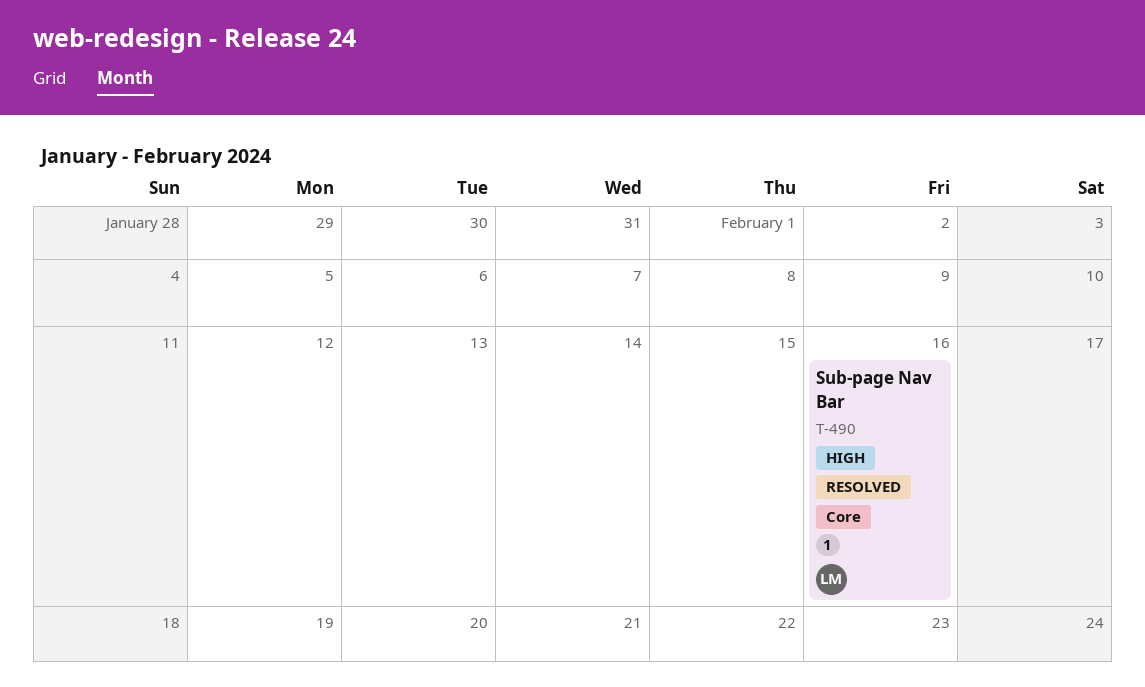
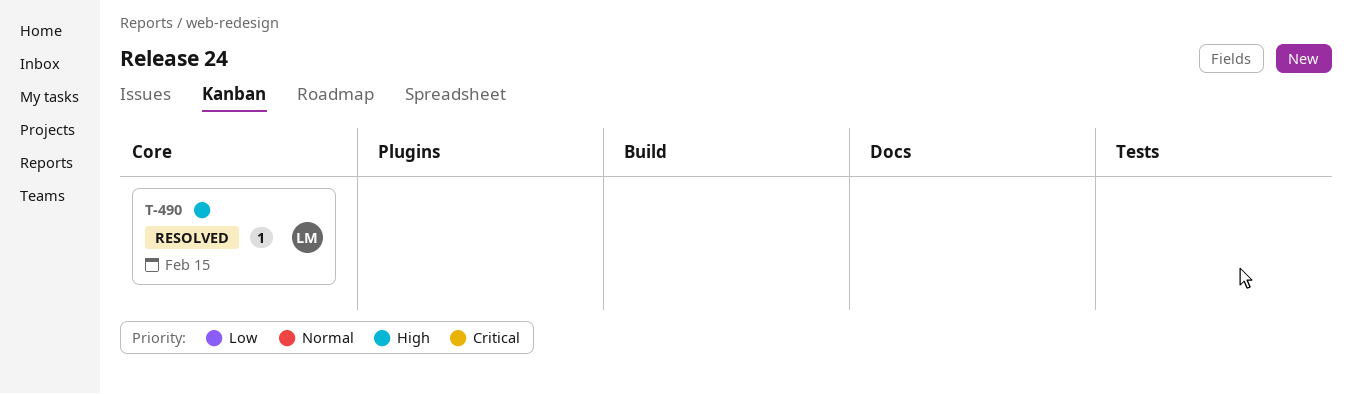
T-490, due: Feb 16 -> Feb 15

